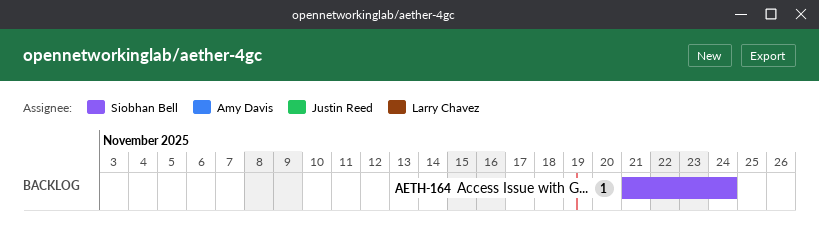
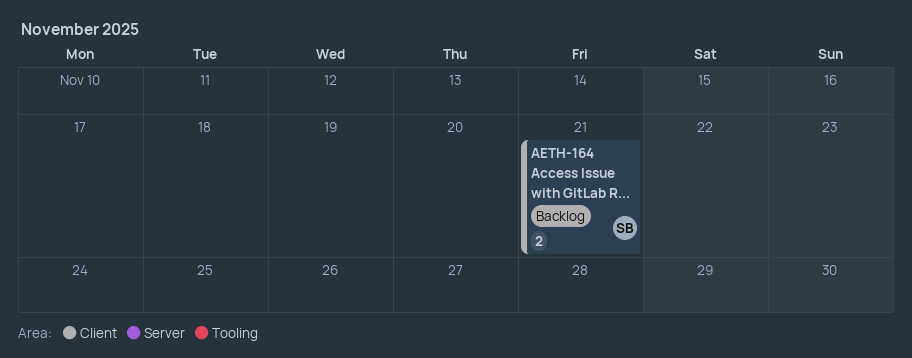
AETH-164, estimate: 1 -> 2
AETH-164, due: Nov 24 -> Nov 21

